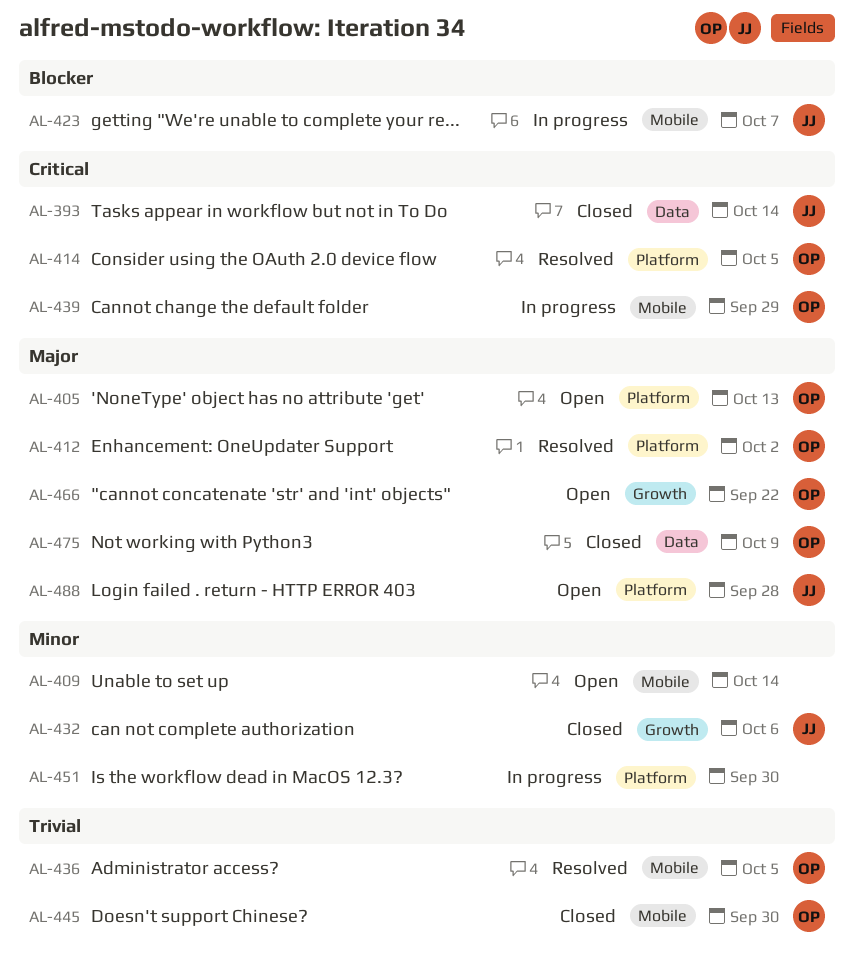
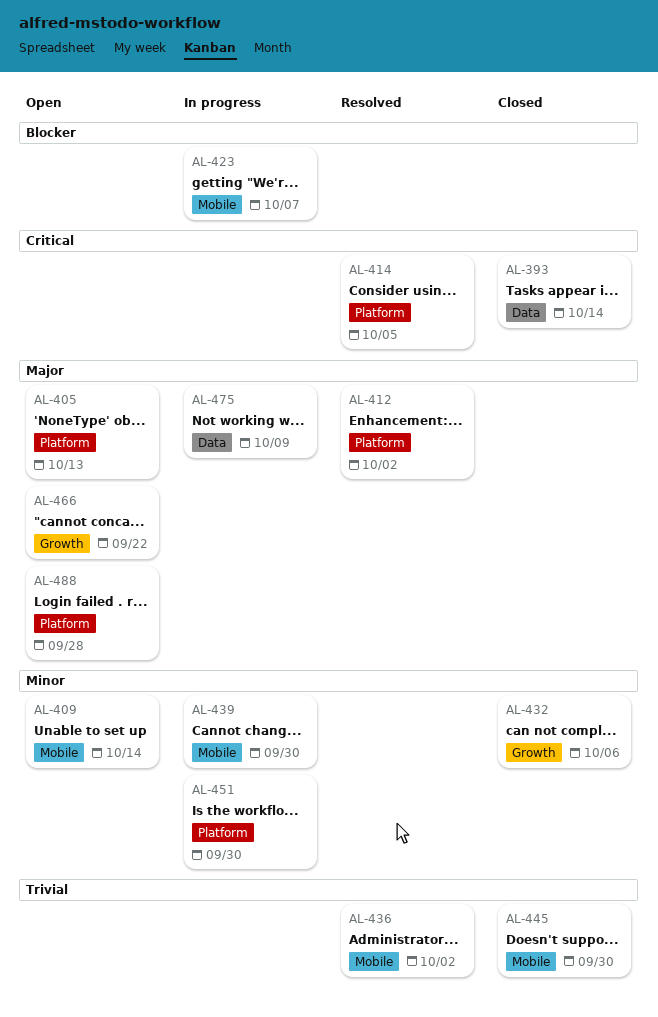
AL-436, due: Oct 5 -> Oct 2
AL-439, priority: Critical -> Minor
AL-439, due: Sep 29 -> Sep 30
AL-475, status: Closed -> In progress

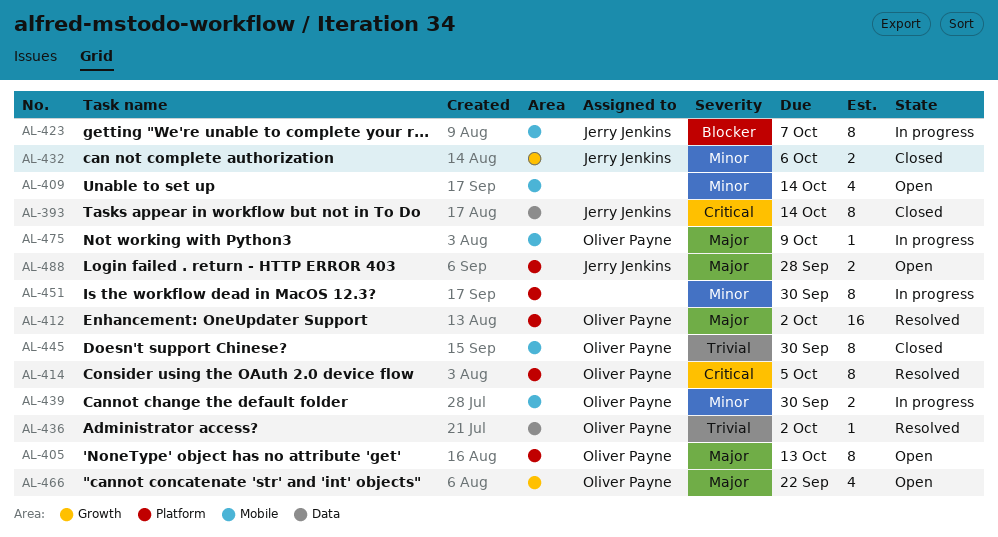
AL-436, label: Mobile -> Data
AL-475, label: Data -> Mobile

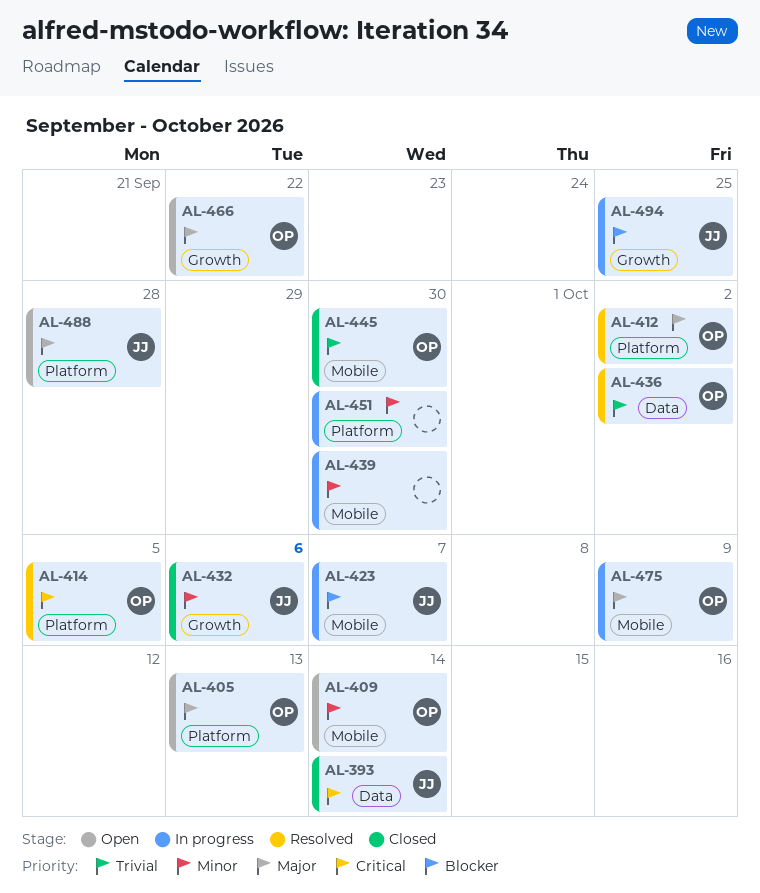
AL-409, owner: none -> Oliver Payne
AL-439, owner: Oliver Payne -> none
AL-494: none -> present

